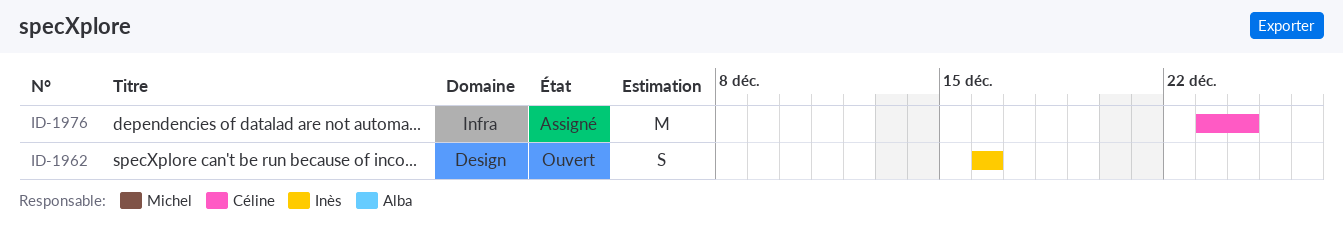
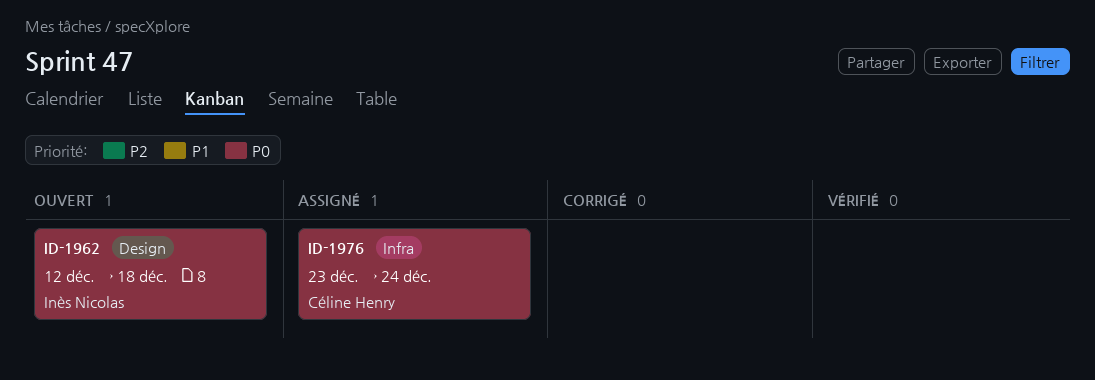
ID-1962, start: Dec 16 -> Dec 12
ID-1962, due: Dec 16 -> Dec 18

